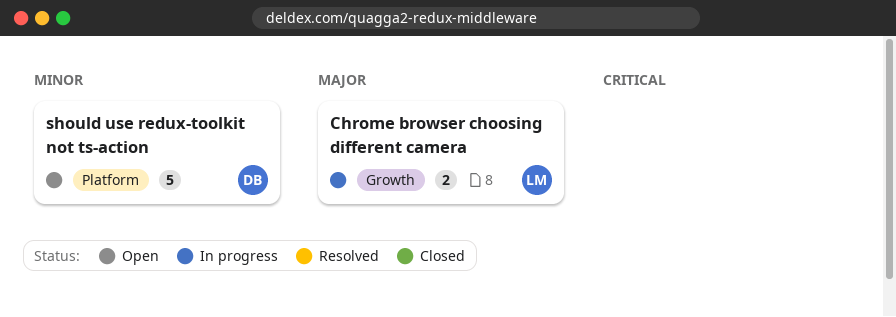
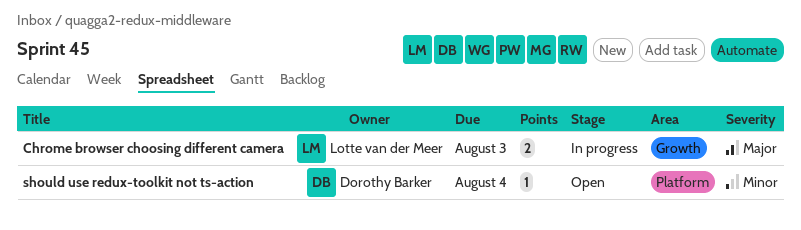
should use redux-toolkit not ts-action, estimate: 5 -> 1

